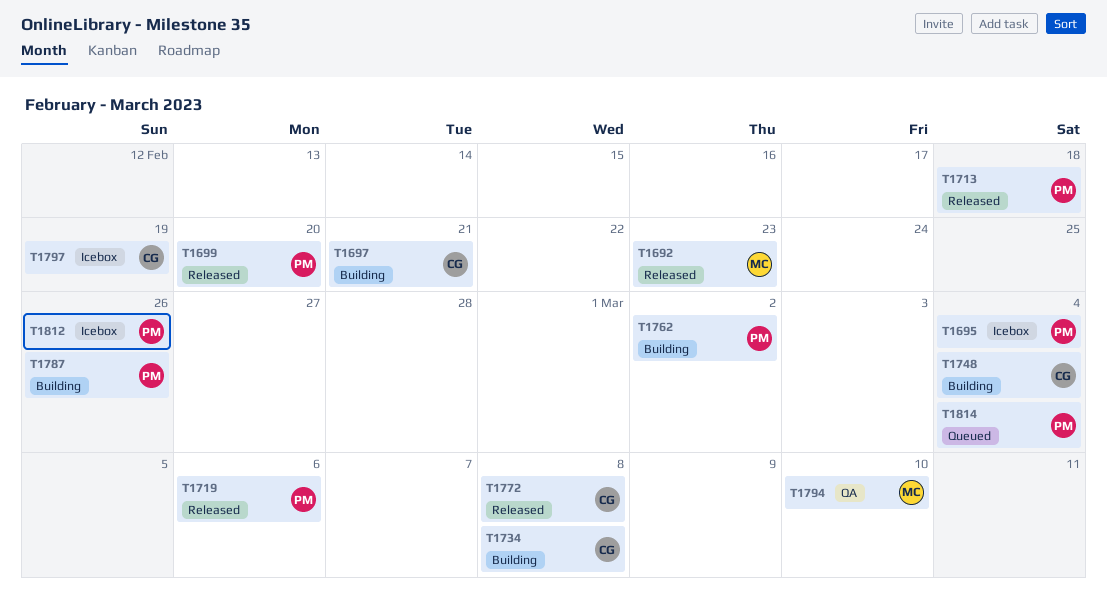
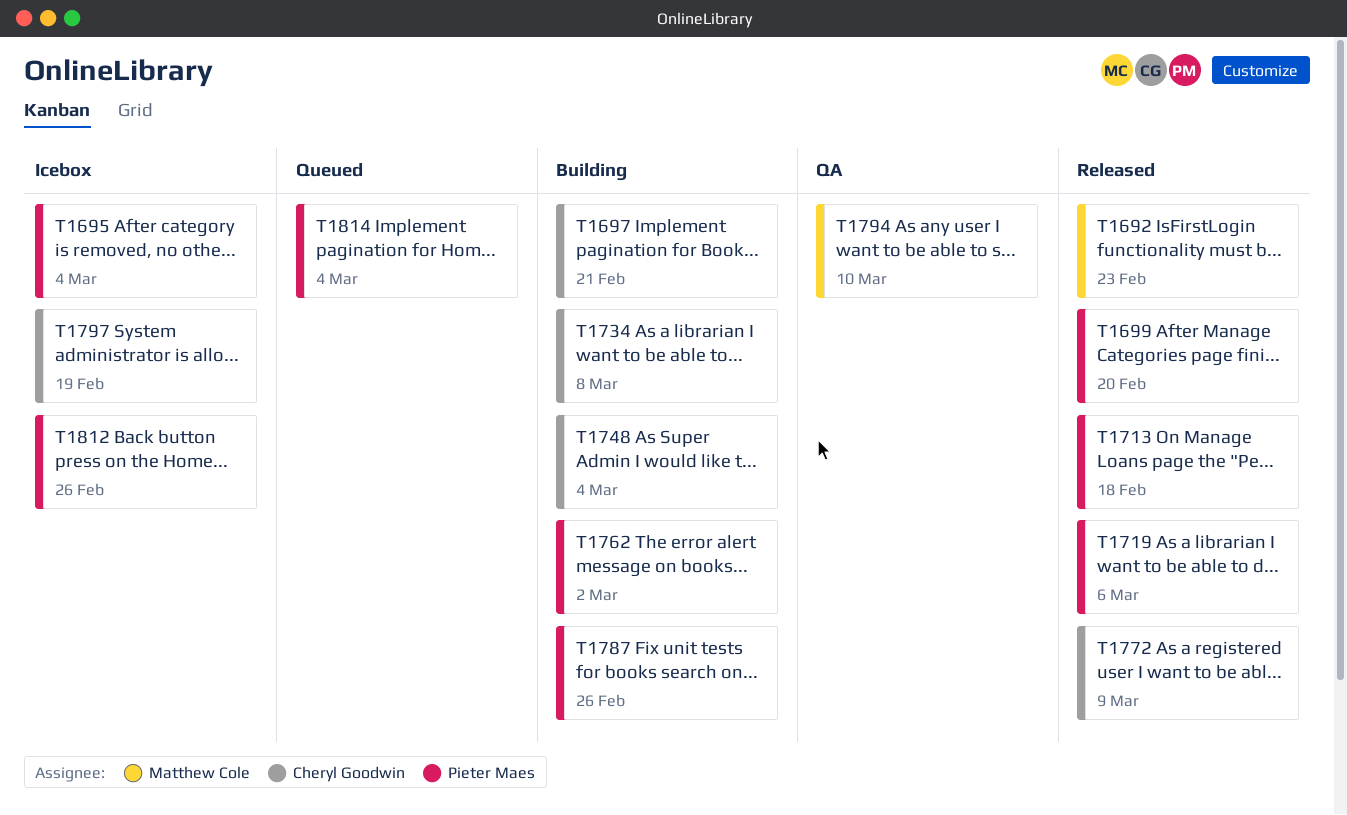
T1772, due: Mar 8 -> Mar 9

